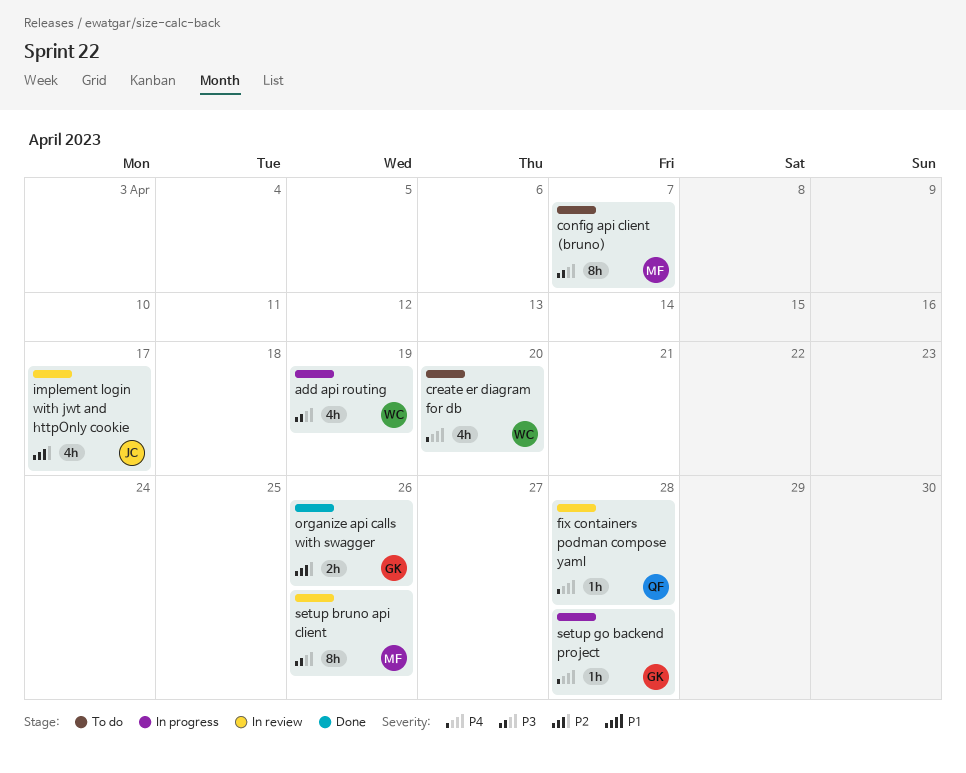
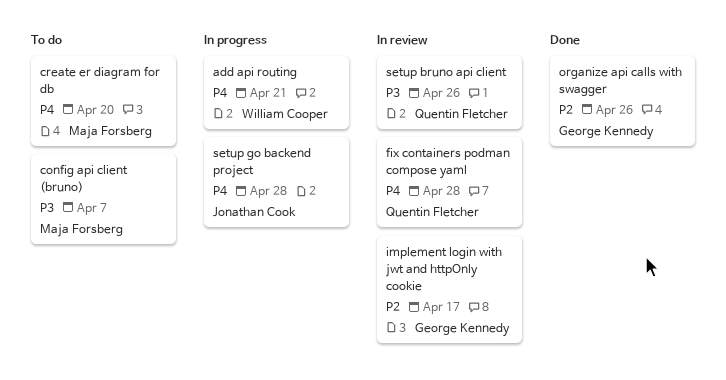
add api routing, priority: P3 -> P4
add api routing, due: Apr 19 -> Apr 21
create er diagram for db, owner: William Cooper -> Maja Forsberg
implement login with jwt and httpOnly cookie, owner: Jonathan Cook -> George Kennedy
setup bruno api client, owner: Maja Forsberg -> Quentin Fletcher
setup go backend project, owner: George Kennedy -> Jonathan Cook

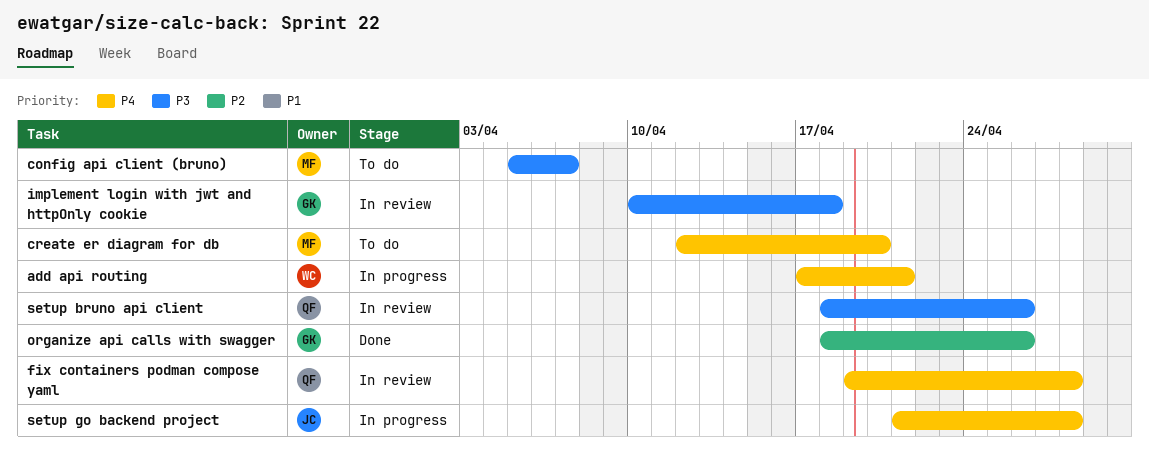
implement login with jwt and httpOnly cookie, priority: P2 -> P3
implement login with jwt and httpOnly cookie, due: Apr 17 -> Apr 18

